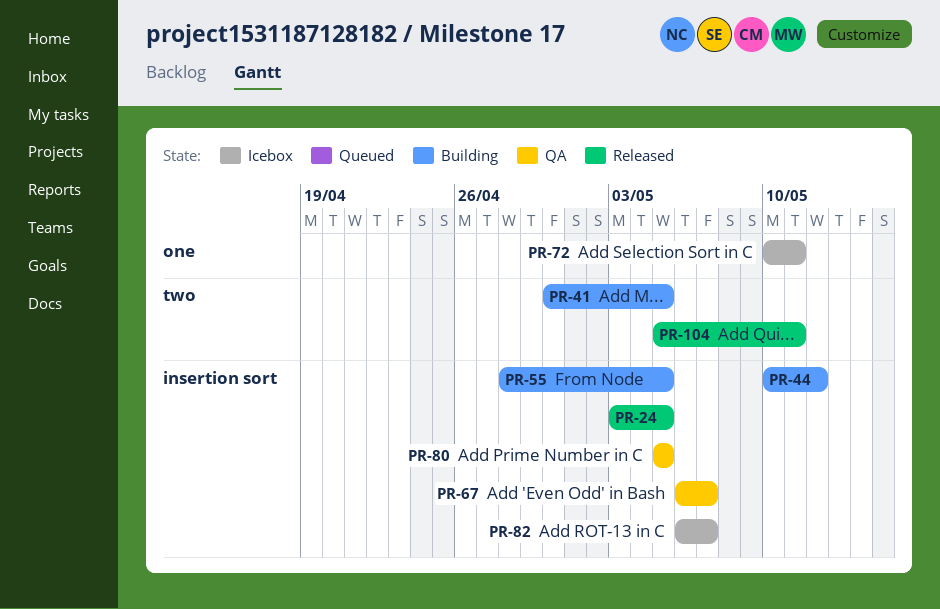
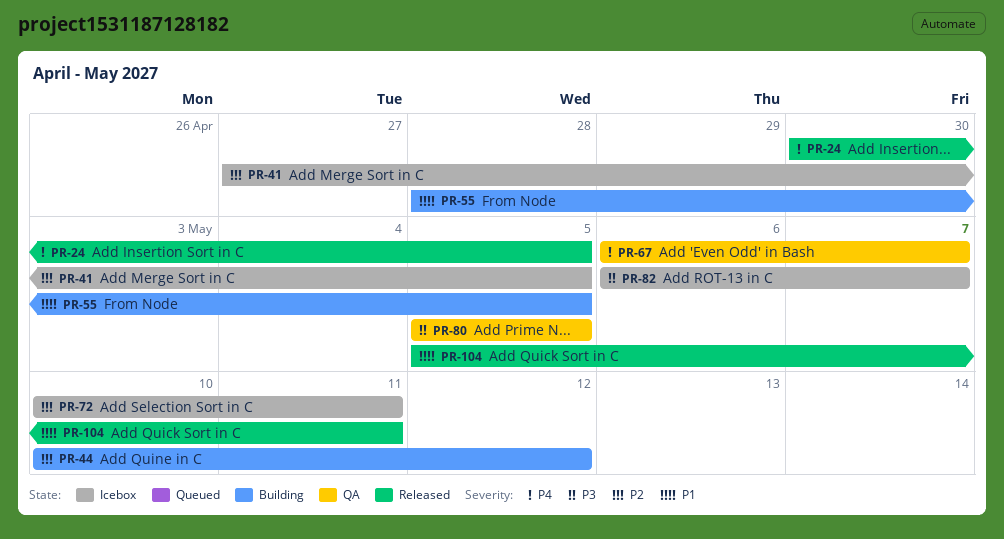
PR-24, start: May 3 -> Apr 30
PR-41, status: Building -> Icebox
PR-41, start: Apr 30 -> Apr 27

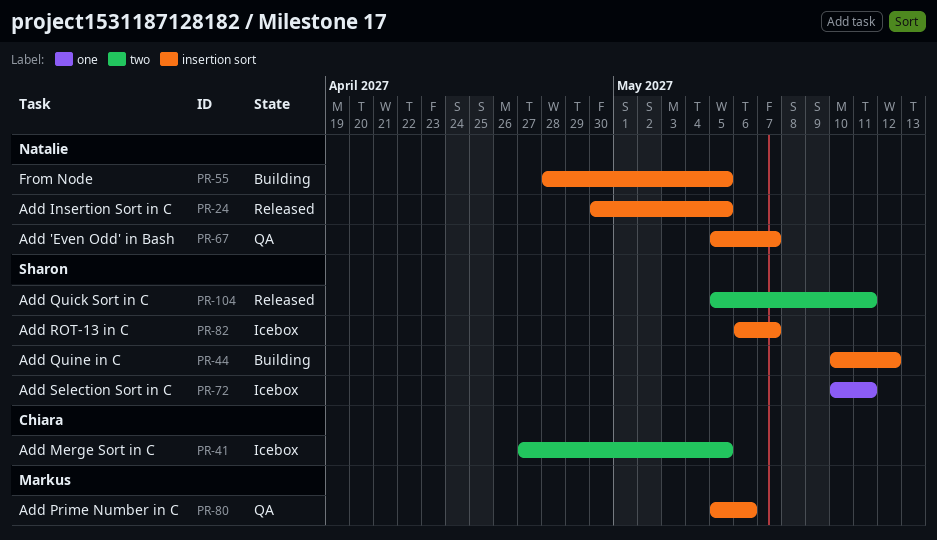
PR-67, start: May 6 -> May 5
PR-80, due: May 5 -> May 6

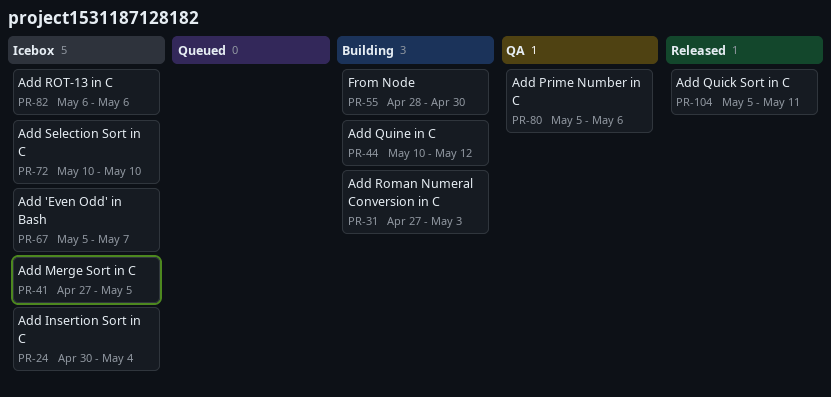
PR-24, status: Released -> Icebox
PR-24, due: May 5 -> May 4
PR-31: none -> present
PR-55, due: May 5 -> Apr 30
PR-67, status: QA -> Icebox
PR-72, due: May 11 -> May 10
PR-82, due: May 7 -> May 6

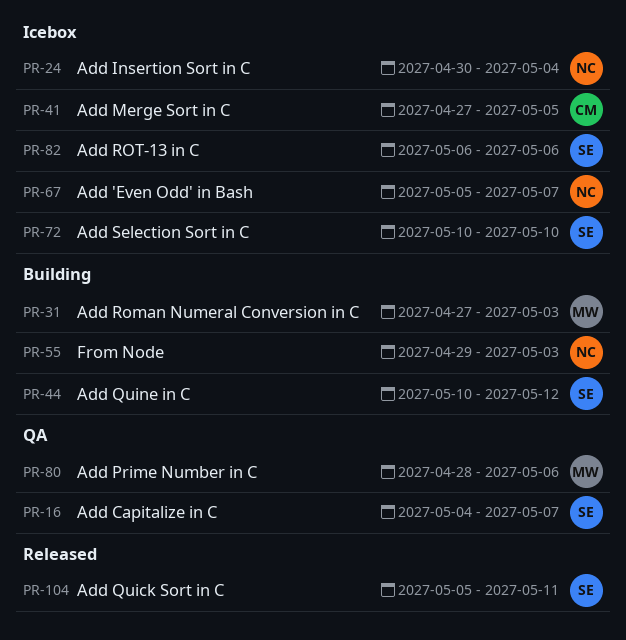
PR-16: none -> present
PR-55, start: Apr 28 -> Apr 29
PR-55, due: Apr 30 -> May 3
PR-80, start: May 5 -> Apr 28

